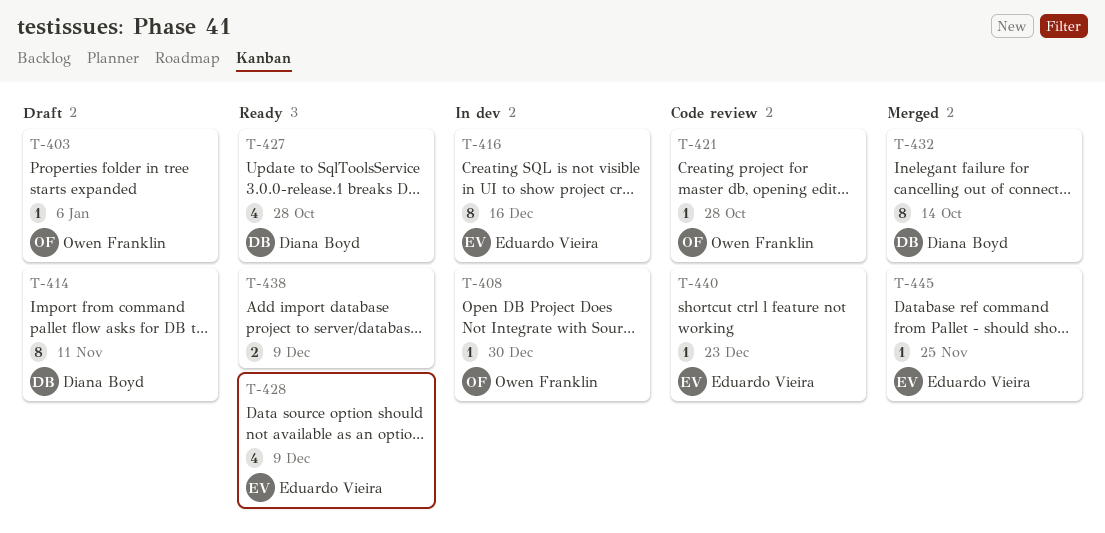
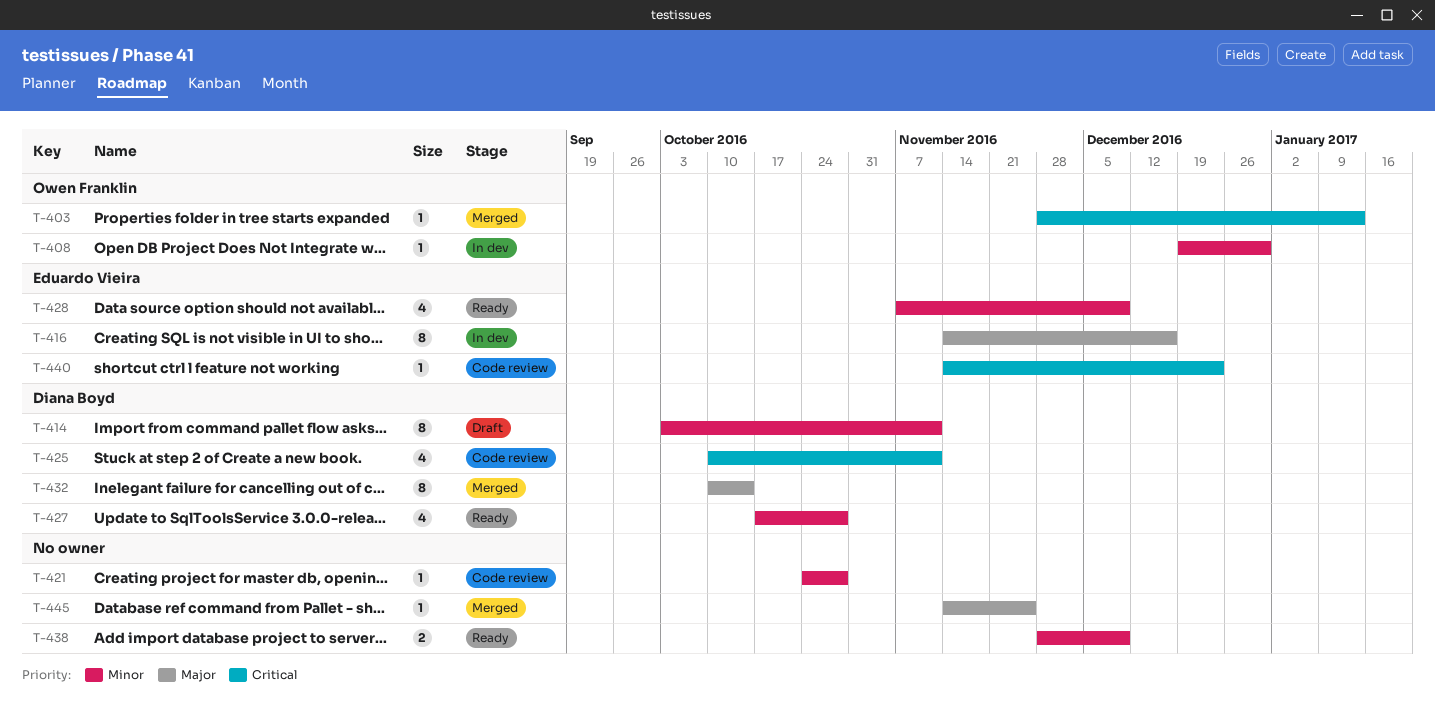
T-403, status: Draft -> Merged
T-403, due: Jan 6 -> Jan 13
T-421, owner: Owen Franklin -> none
T-425: none -> present
T-445, owner: Eduardo Vieira -> none

